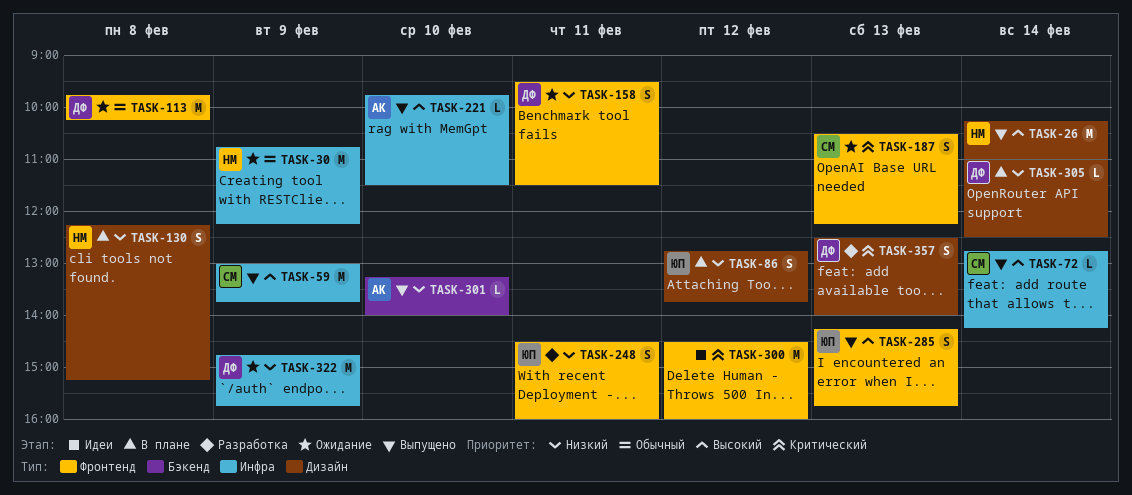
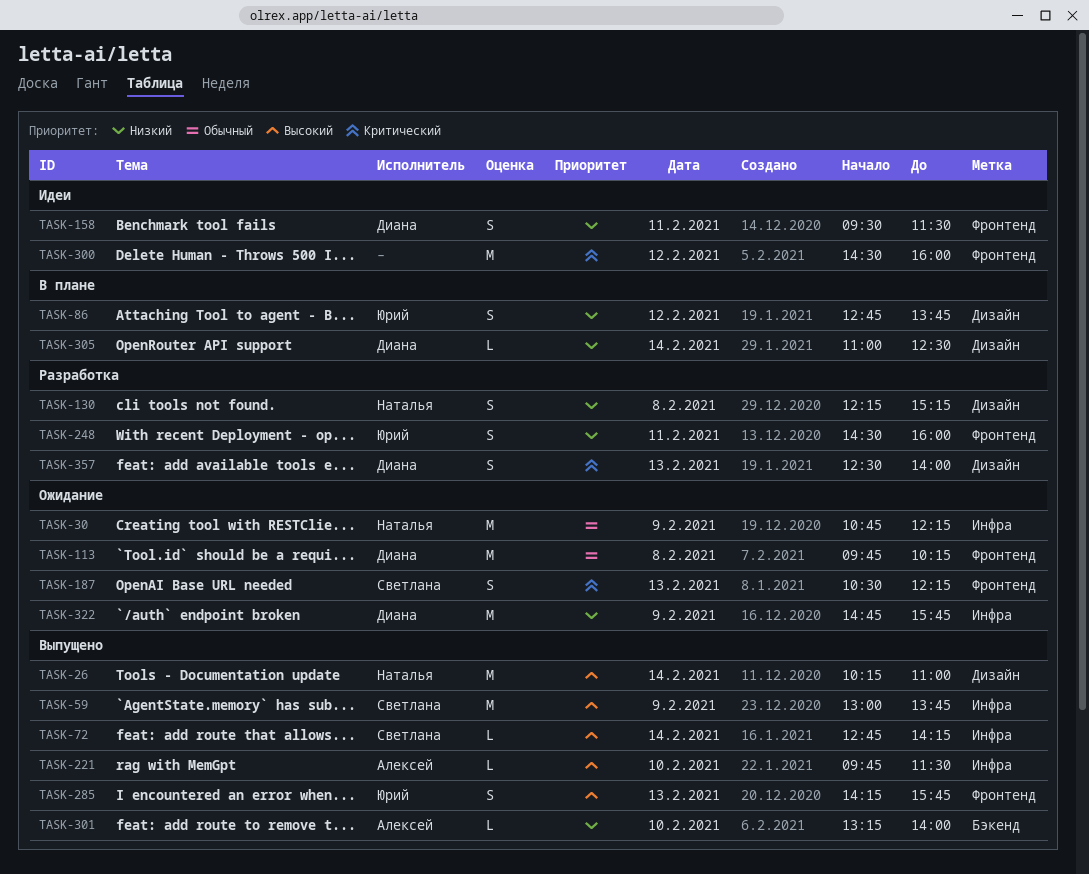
TASK-130, status: В плане -> Разработка
TASK-158, status: Ожидание -> Идеи

